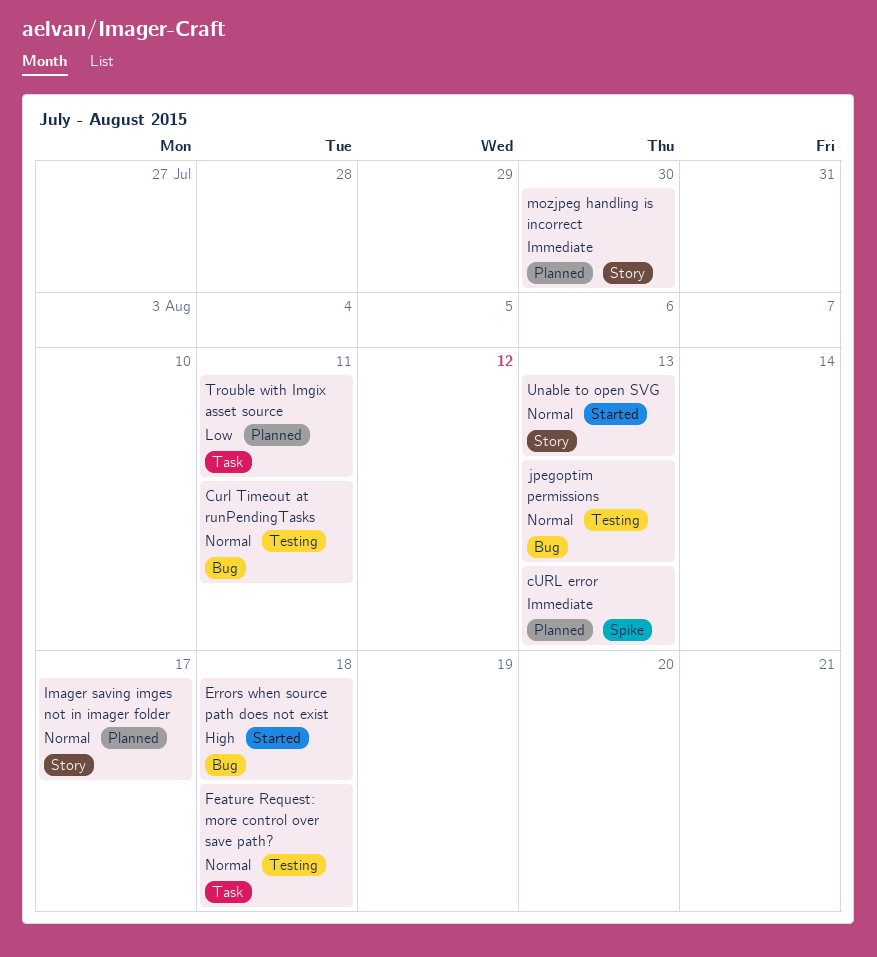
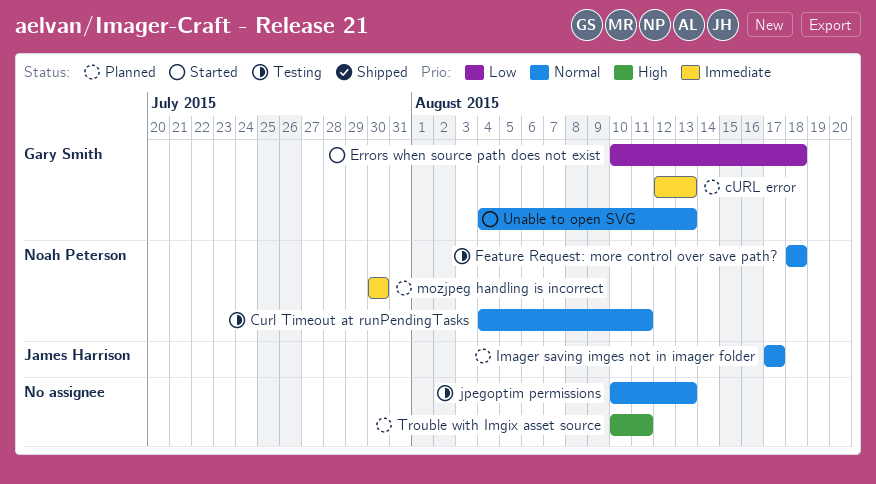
Errors when source path does not exist, priority: High -> Low
Trouble with Imgix asset source, priority: Low -> High

